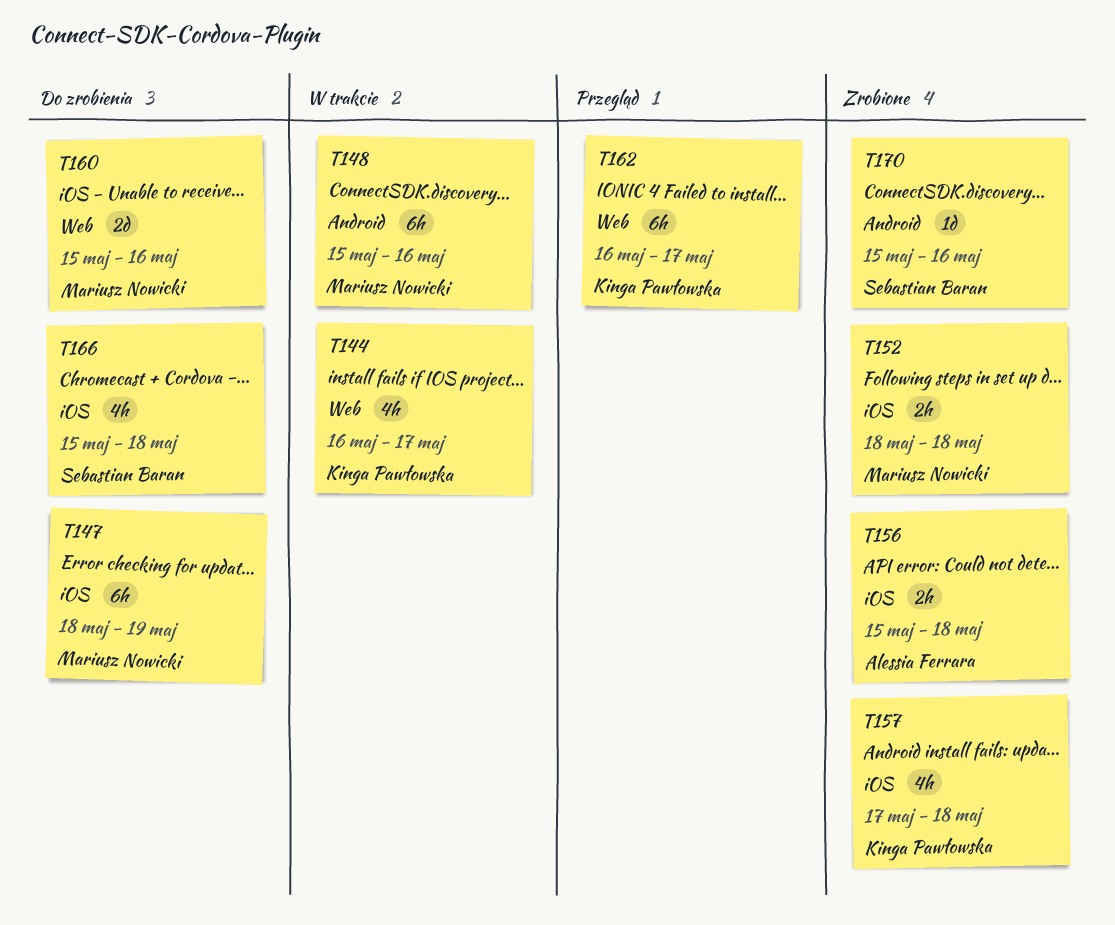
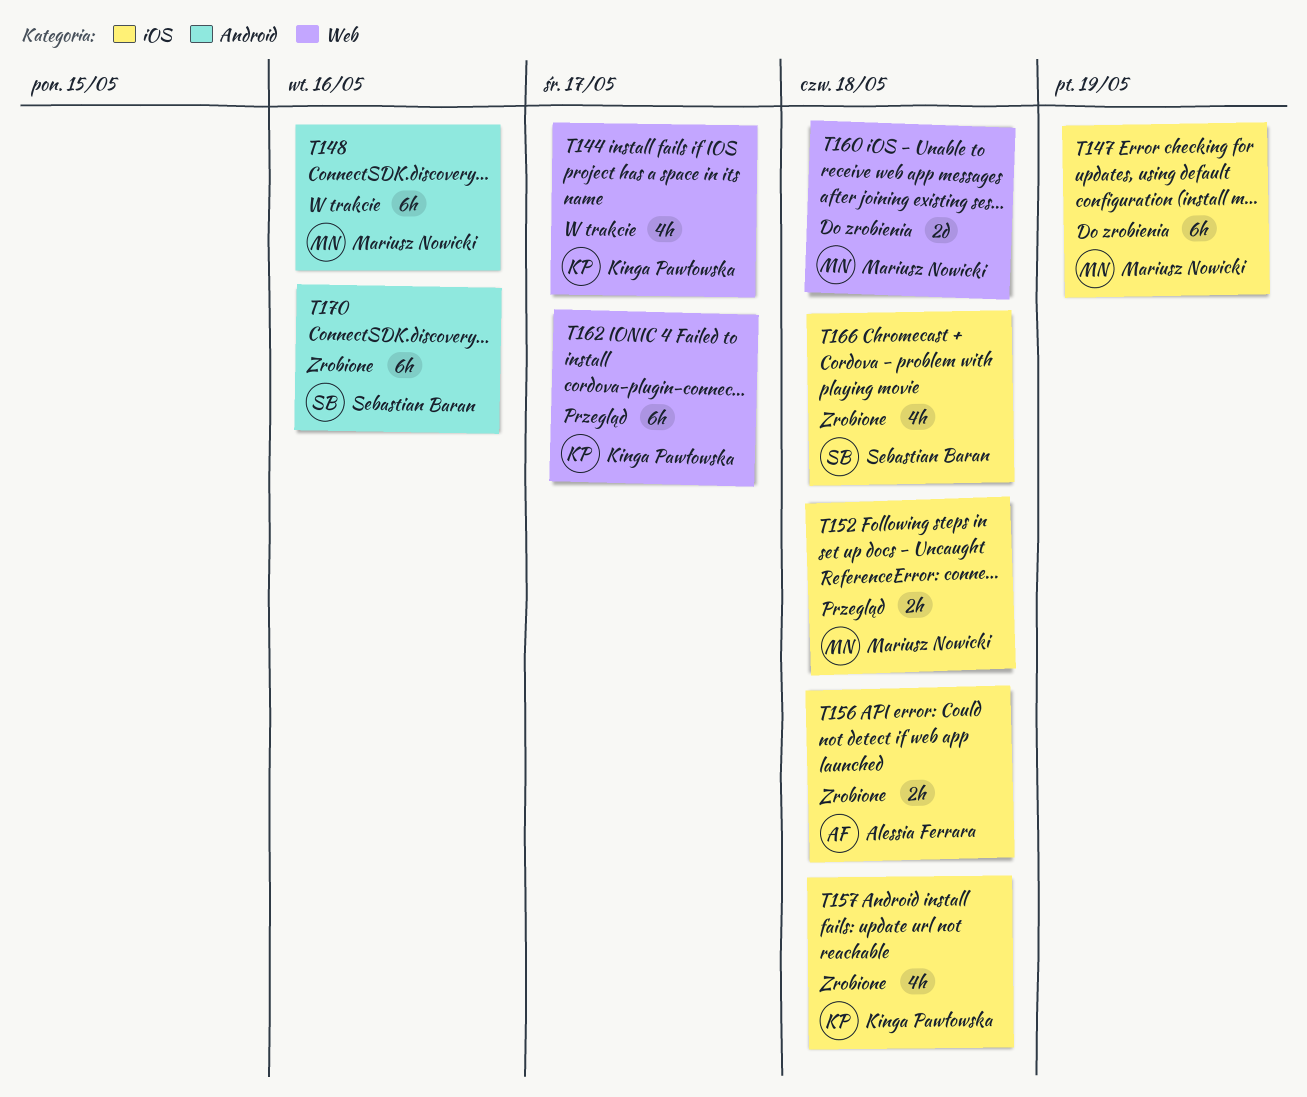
T152, status: Zrobione -> Przegląd
T160, due: May 16 -> May 18
T166, status: Do zrobienia -> Zrobione
T170, estimate: 1d -> 6h

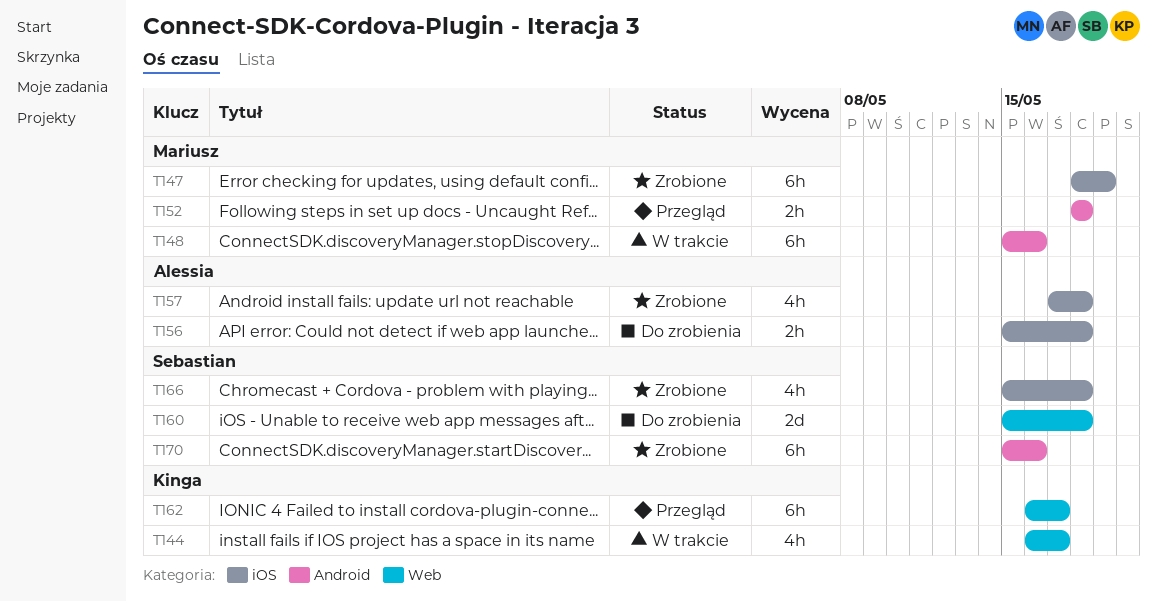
T147, status: Do zrobienia -> Zrobione
T152, label: iOS -> Android
T156, status: Zrobione -> Do zrobienia
T157, owner: Kinga Pawłowska -> Alessia Ferrara
T160, owner: Mariusz Nowicki -> Sebastian Baran

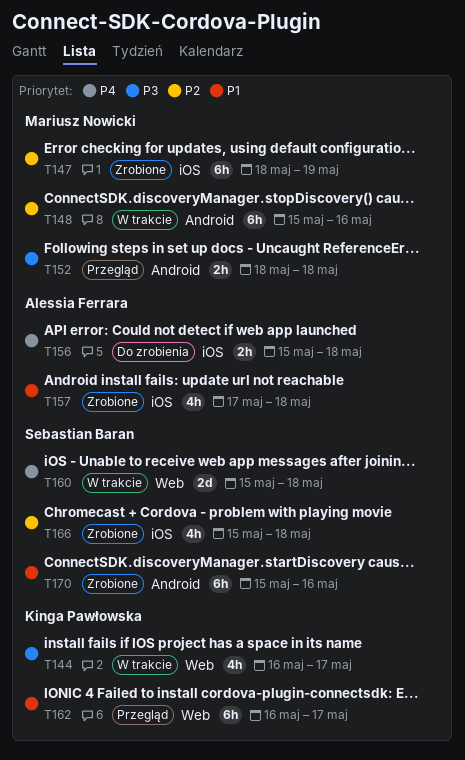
T160, status: Do zrobienia -> W trakcie

